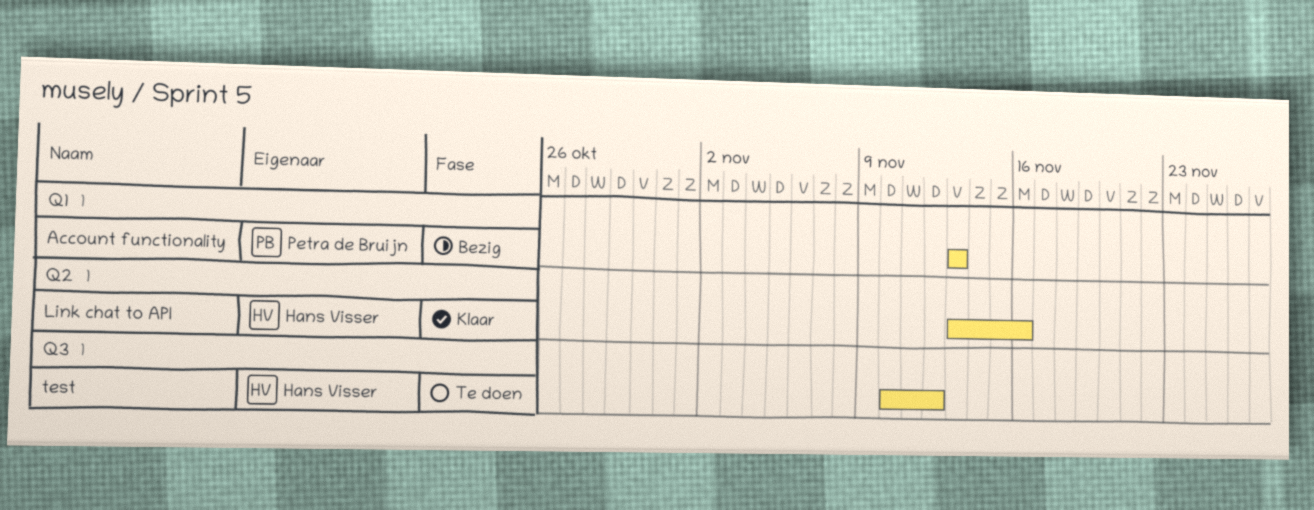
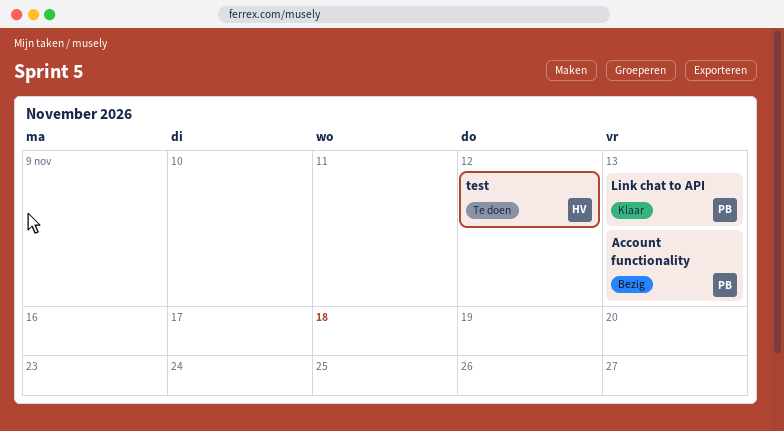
Link chat to API, owner: Hans Visser -> Petra de Bruijn
Link chat to API, due: Nov 16 -> Nov 13

